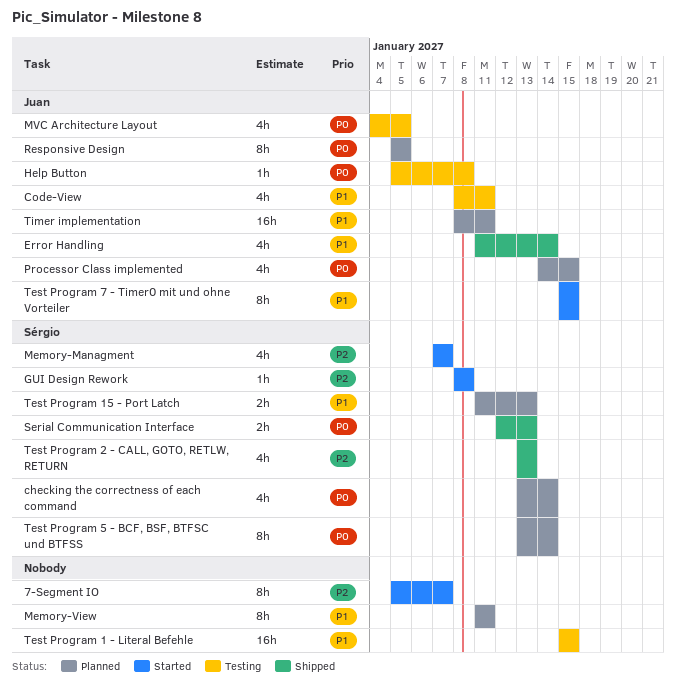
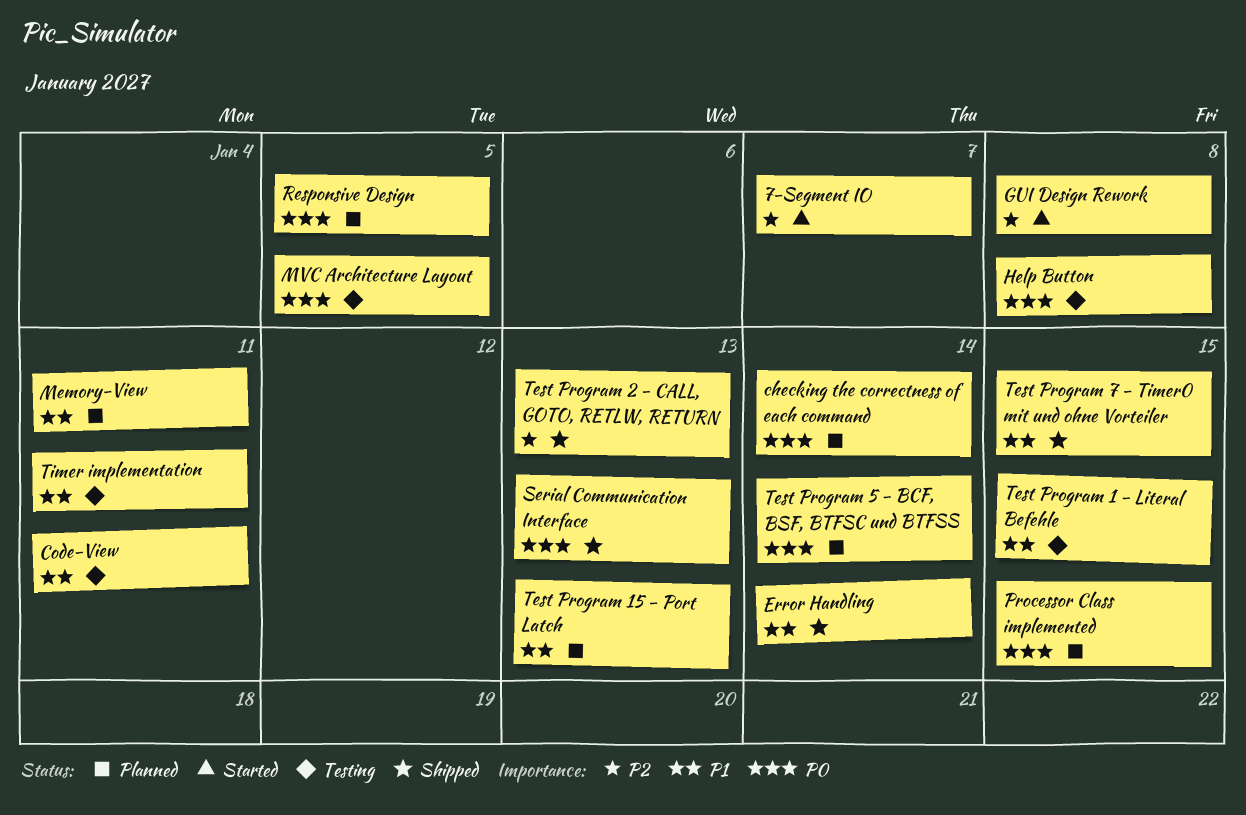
Memory-Managment: present -> none
Test Program 7 - Timer0 mit und ohne Vorteiler, status: Started -> Shipped
Timer implementation, status: Planned -> Testing

